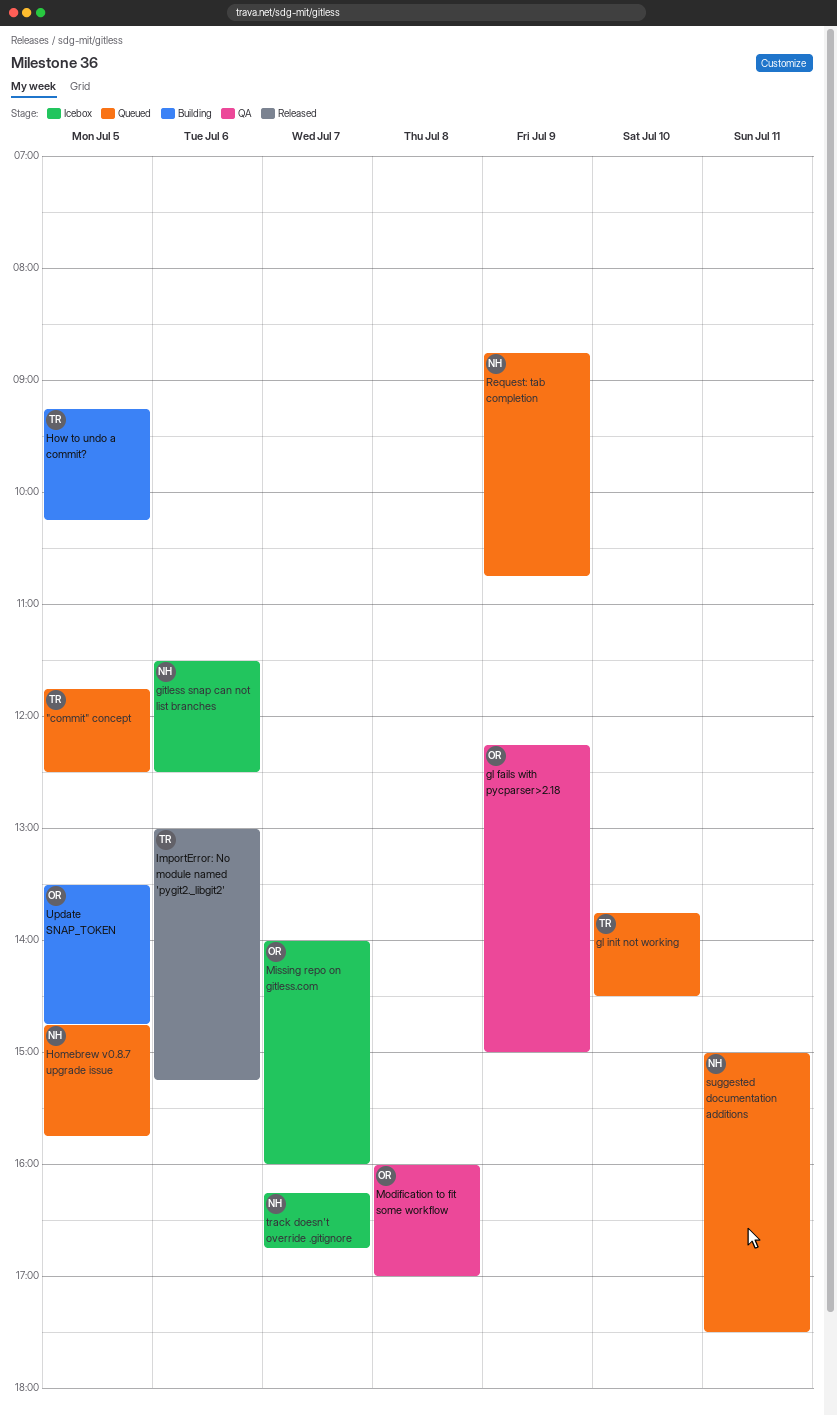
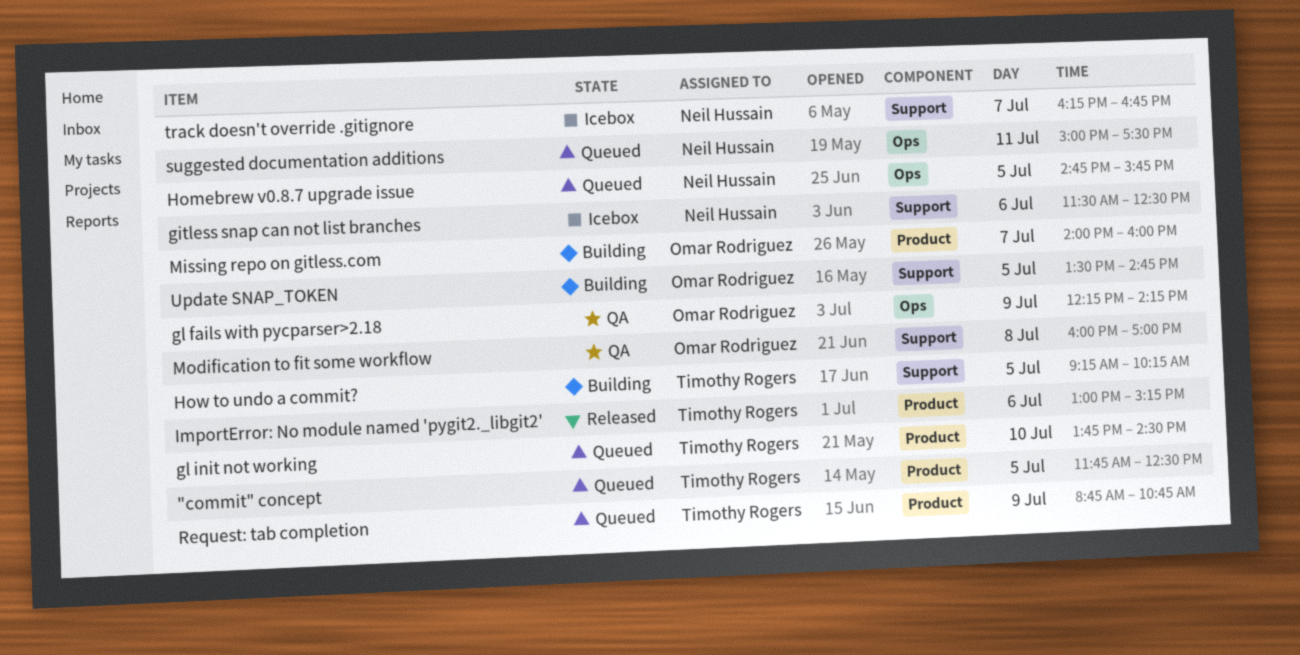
gl fails with pycparser>2.18, ends: 15:00 -> 14:15
Missing repo on gitless.com, status: Icebox -> Building
Request: tab completion, owner: Neil Hussain -> Timothy Rogers

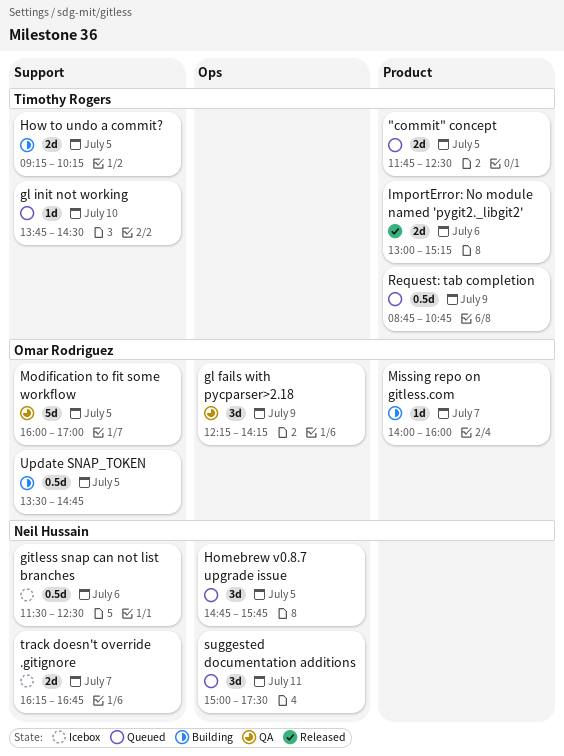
gl init not working, label: Product -> Support
Modification to fit some workflow, day: Jul 8 -> Jul 5

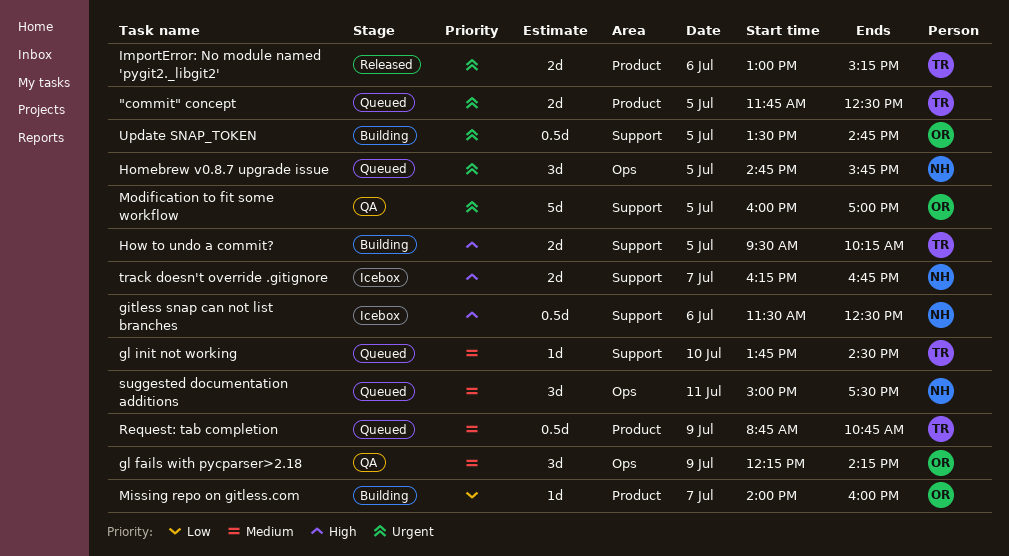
How to undo a commit?, begins: 09:15 -> 09:30

